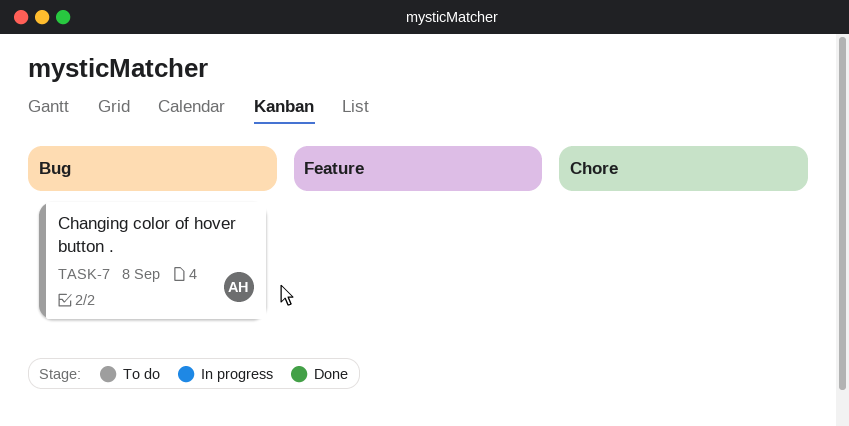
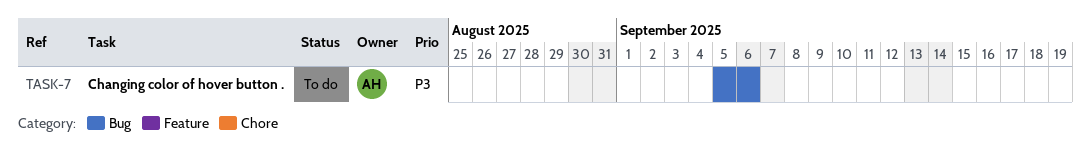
TASK-7, due: Sep 8 -> Sep 6

